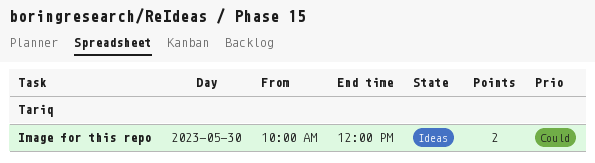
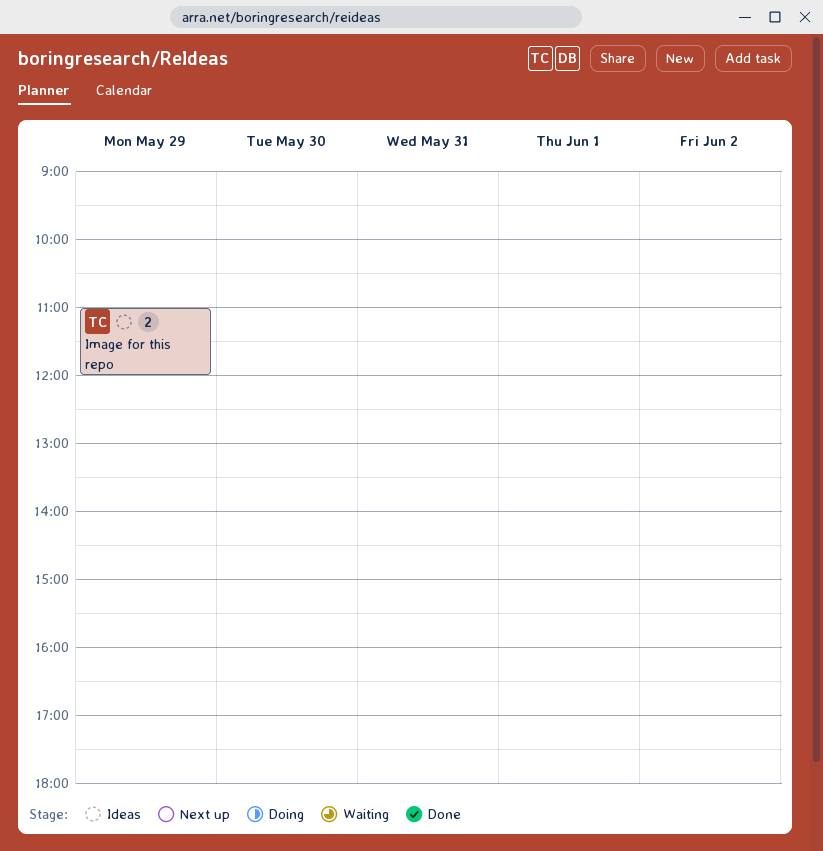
Image for this repo, day: May 30 -> May 29
Image for this repo, begins: 10:00 -> 11:00

